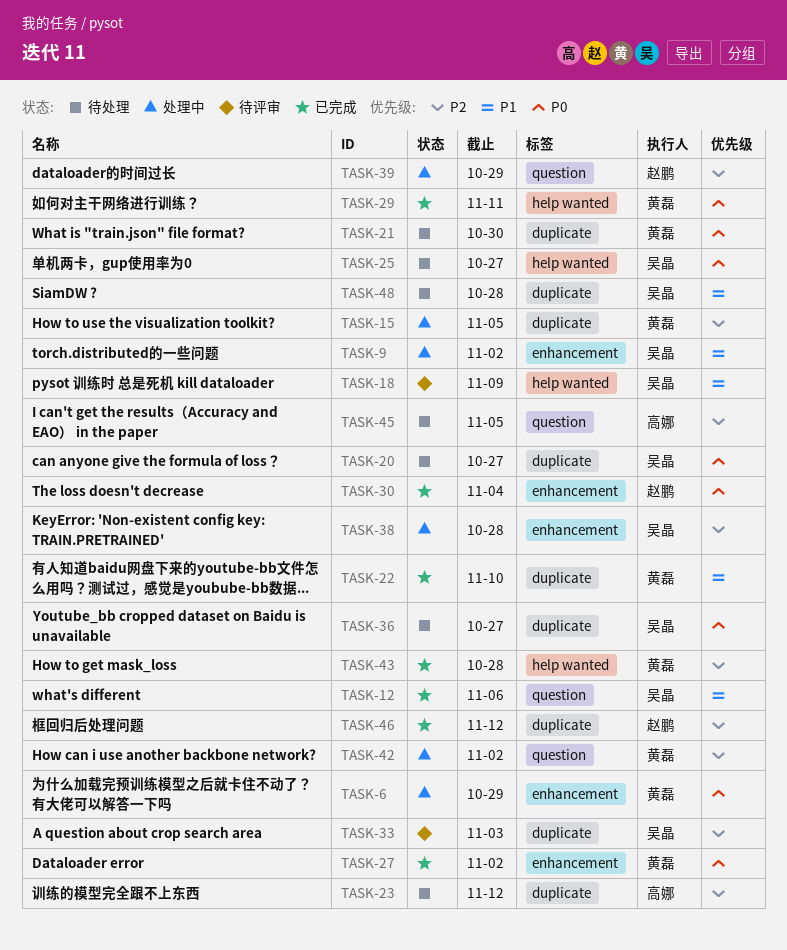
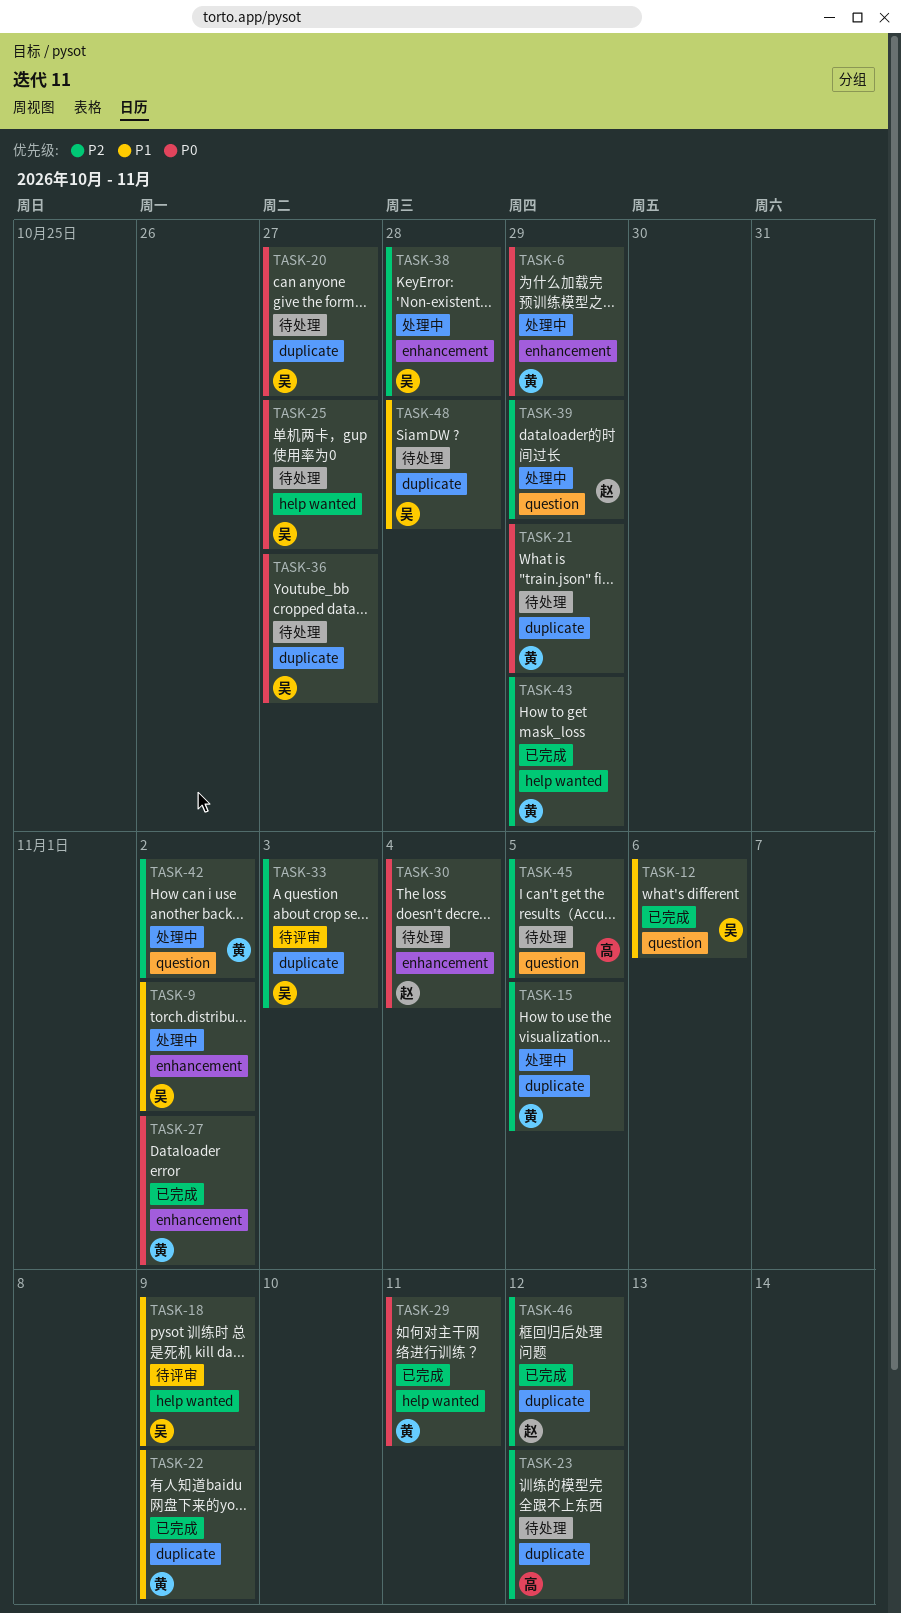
TASK-21, due: Oct 30 -> Oct 29
TASK-22, due: Nov 10 -> Nov 9
TASK-30, status: 已完成 -> 待处理
TASK-43, due: Oct 28 -> Oct 29

